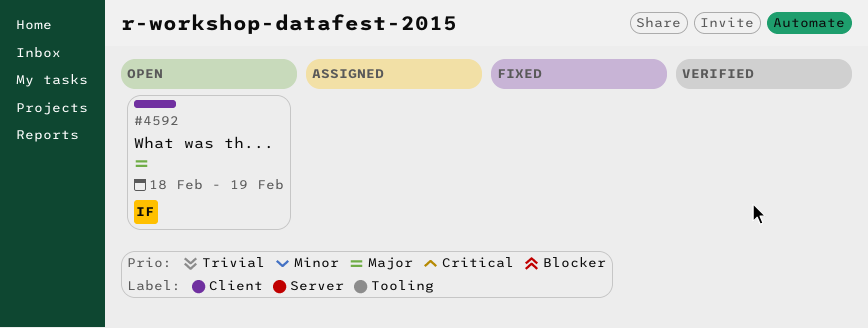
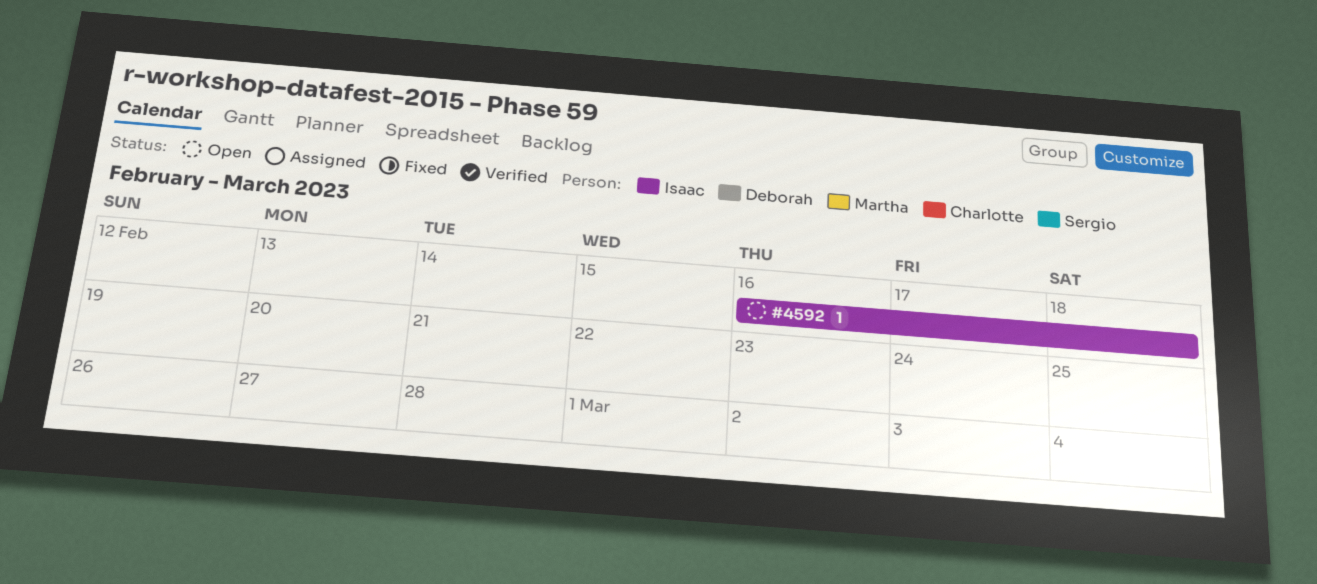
#4592, start: Feb 18 -> Feb 16
#4592, due: Feb 19 -> Feb 18

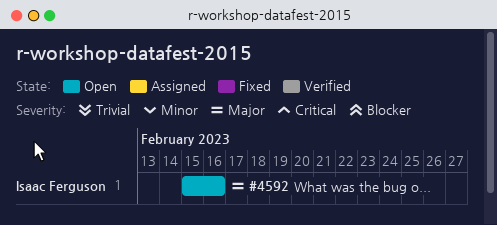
#4592, start: Feb 16 -> Feb 15
#4592, due: Feb 18 -> Feb 16

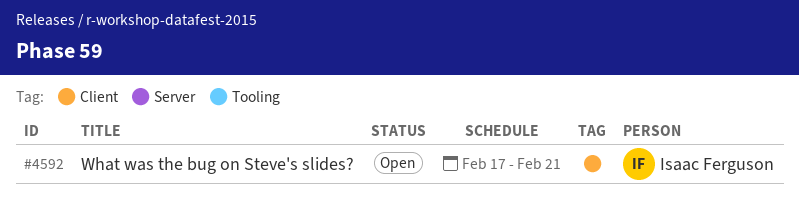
#4592, start: Feb 15 -> Feb 17
#4592, due: Feb 16 -> Feb 21

